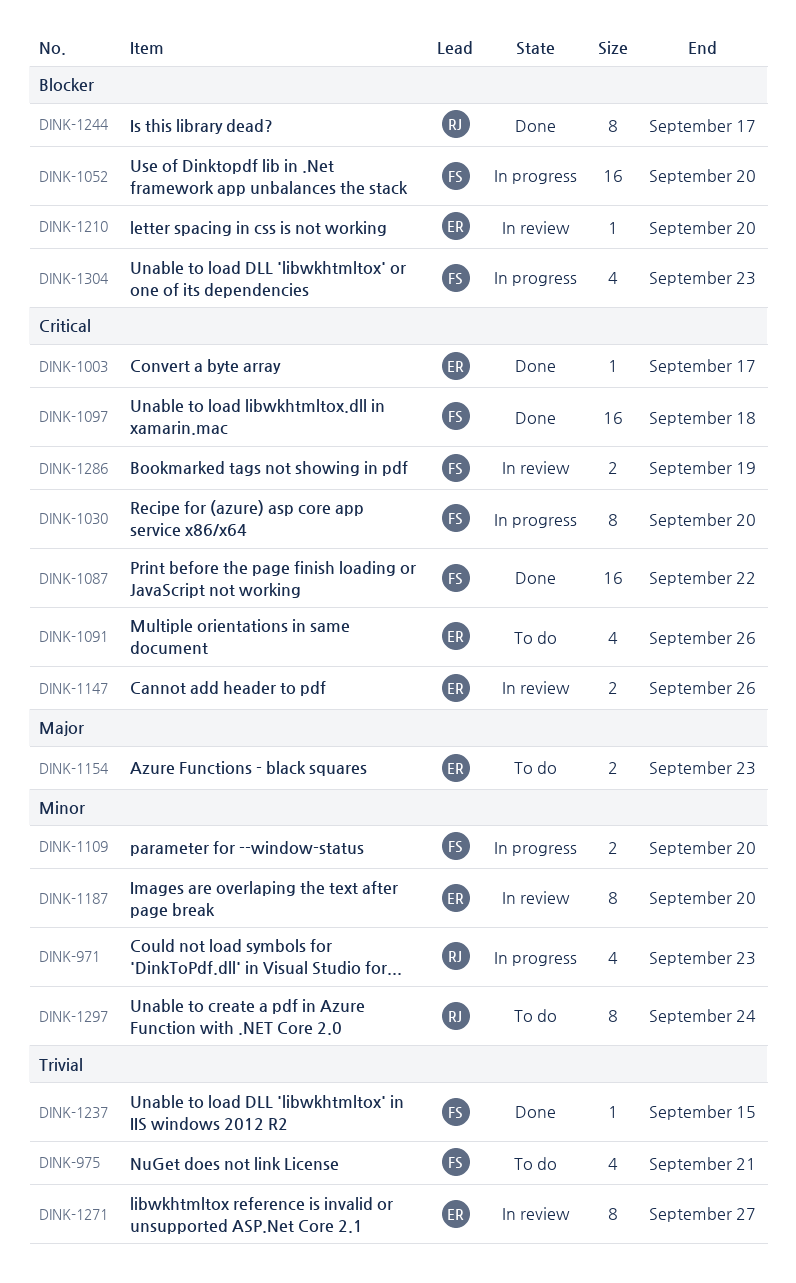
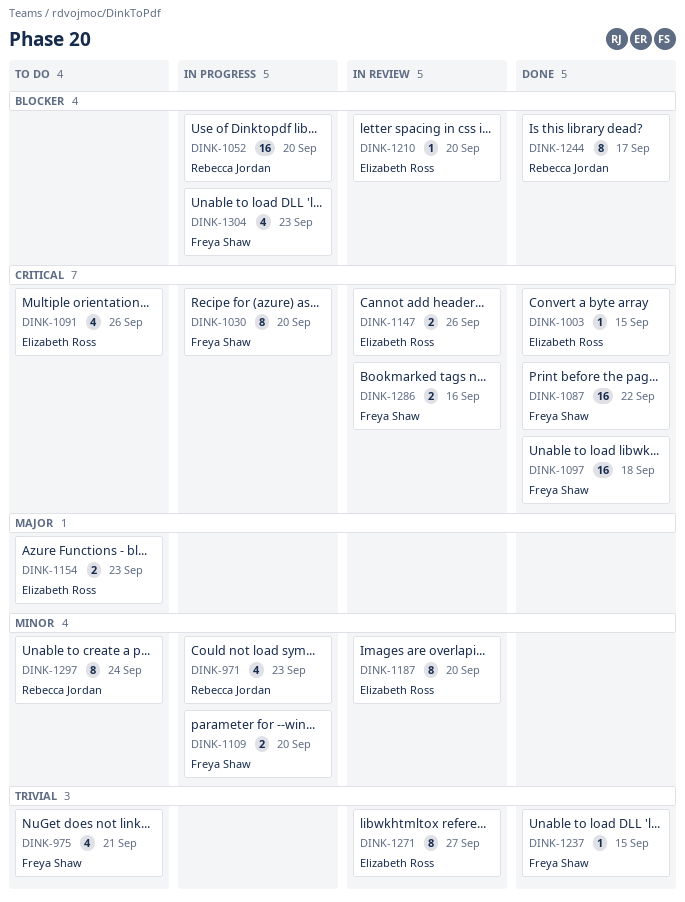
DINK-1003, due: Sep 17 -> Sep 15
DINK-1052, owner: Freya Shaw -> Rebecca Jordan
DINK-1286, due: Sep 19 -> Sep 16

